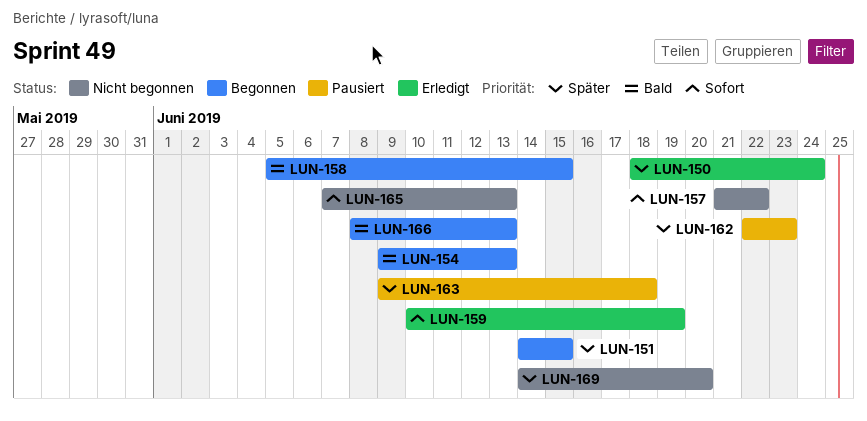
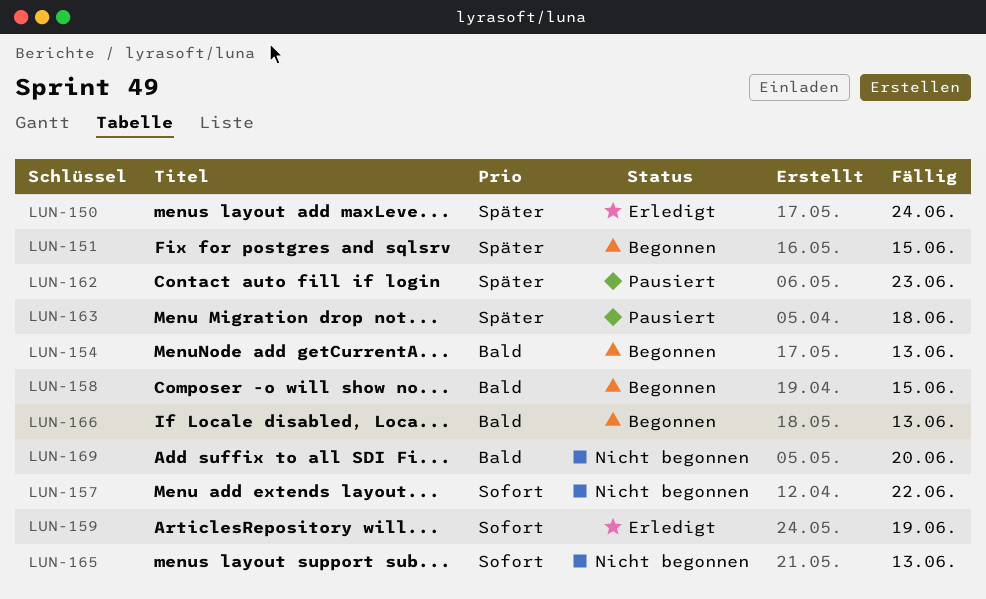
LUN-169, priority: Später -> Bald

